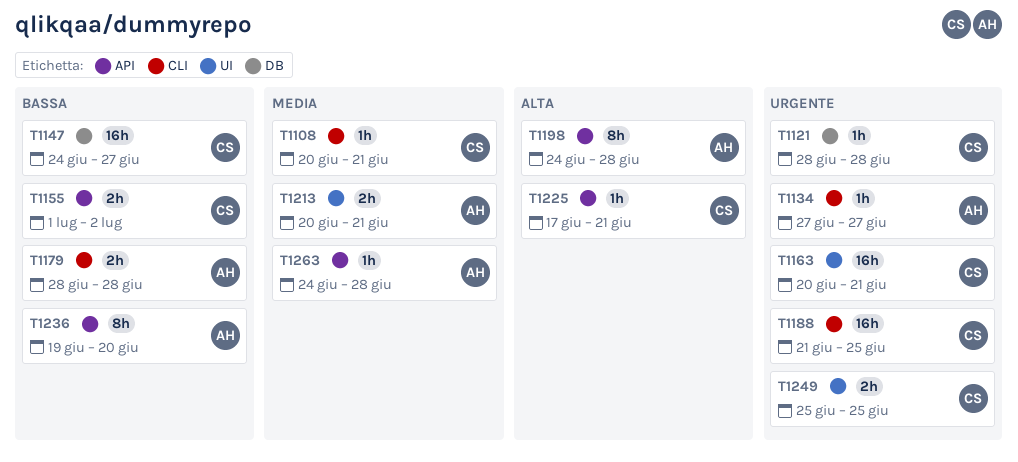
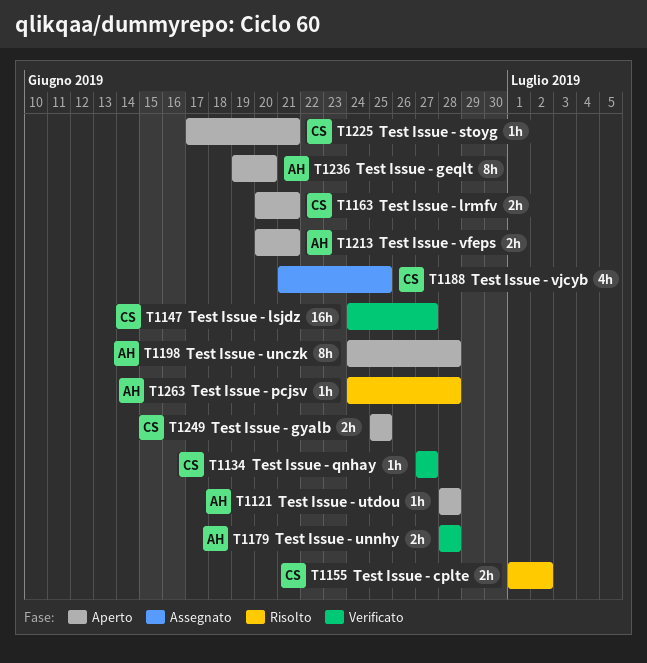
T1108: present -> none
T1121, owner: CS -> AH
T1134, owner: AH -> CS
T1163, estimate: 16h -> 2h
T1188, estimate: 16h -> 4h

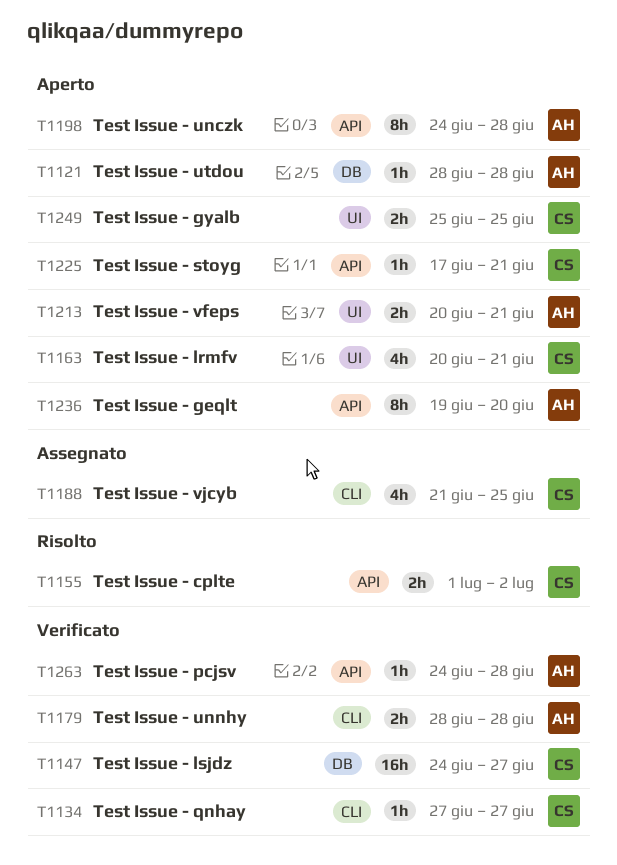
T1163, estimate: 2h -> 4h
T1263, status: Risolto -> Verificato

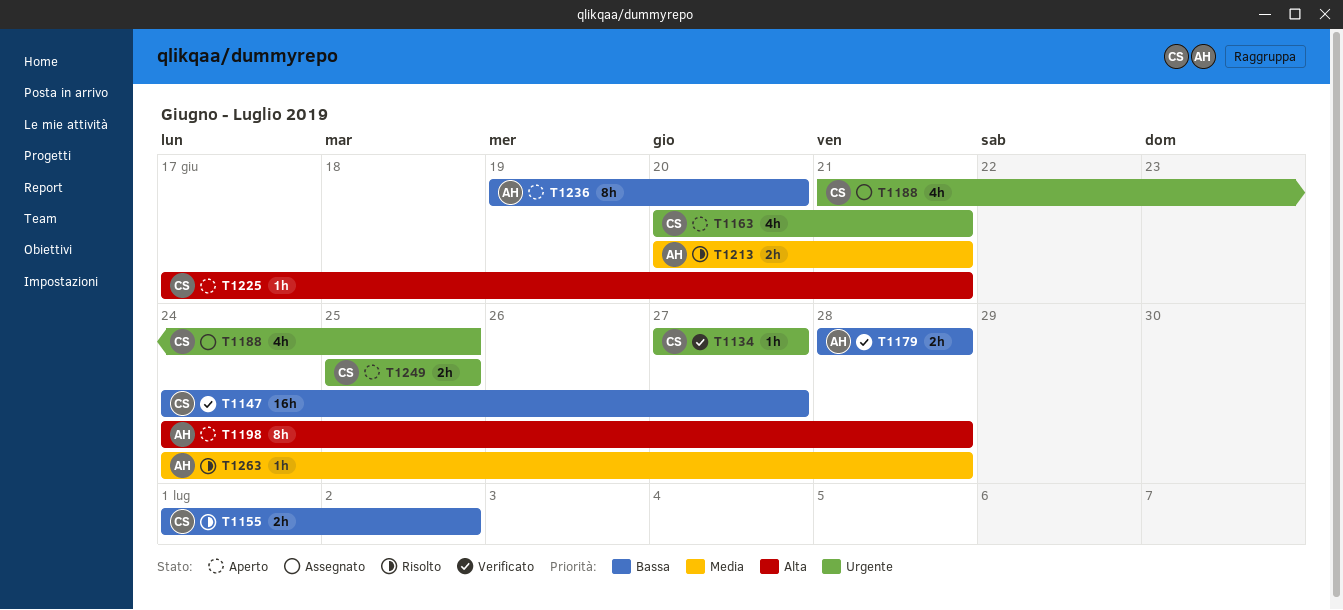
T1121: present -> none
T1213, status: Aperto -> Risolto
T1263, status: Verificato -> Risolto

